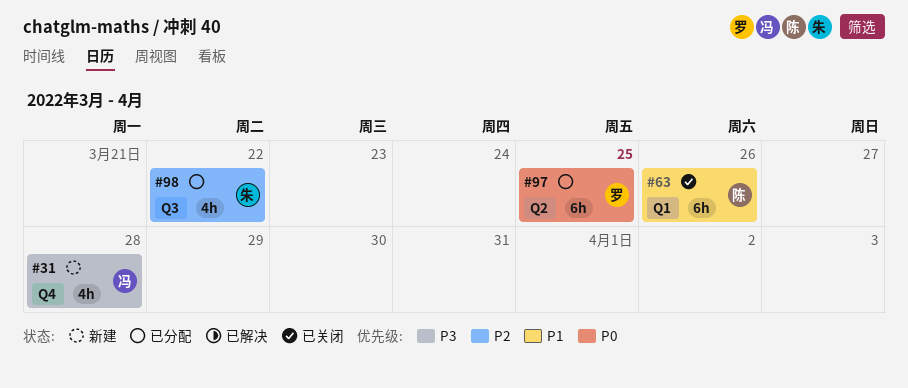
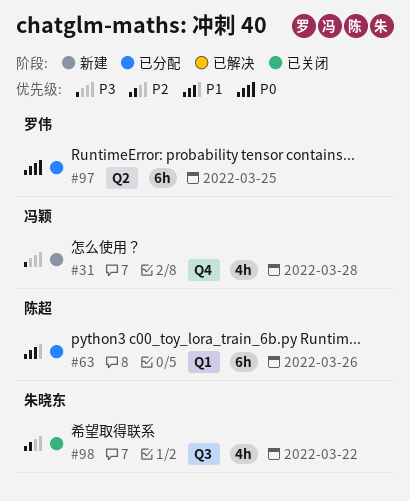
#63, status: 已关闭 -> 已分配
#98, status: 已分配 -> 已关闭

